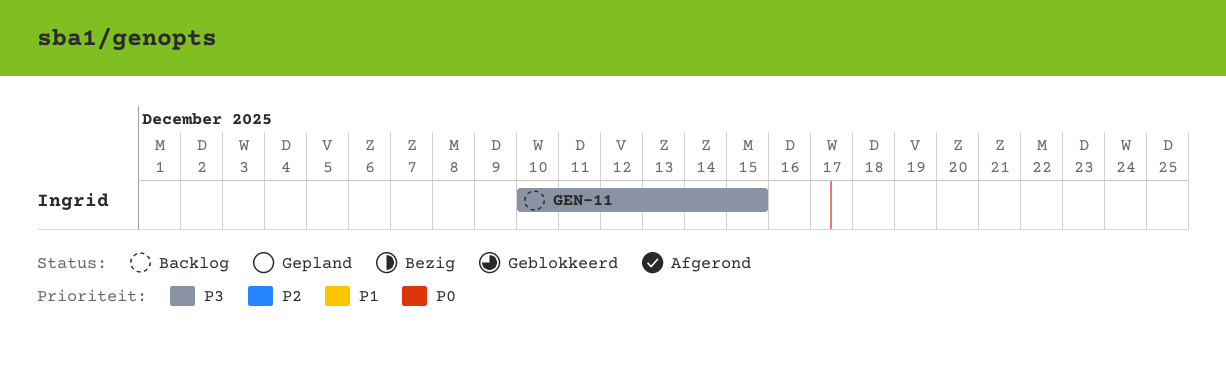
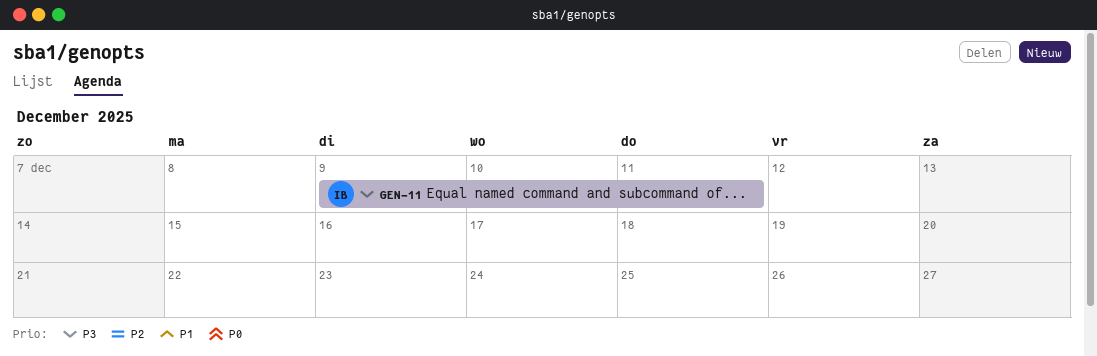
GEN-11, start: Dec 10 -> Dec 9
GEN-11, due: Dec 15 -> Dec 11

